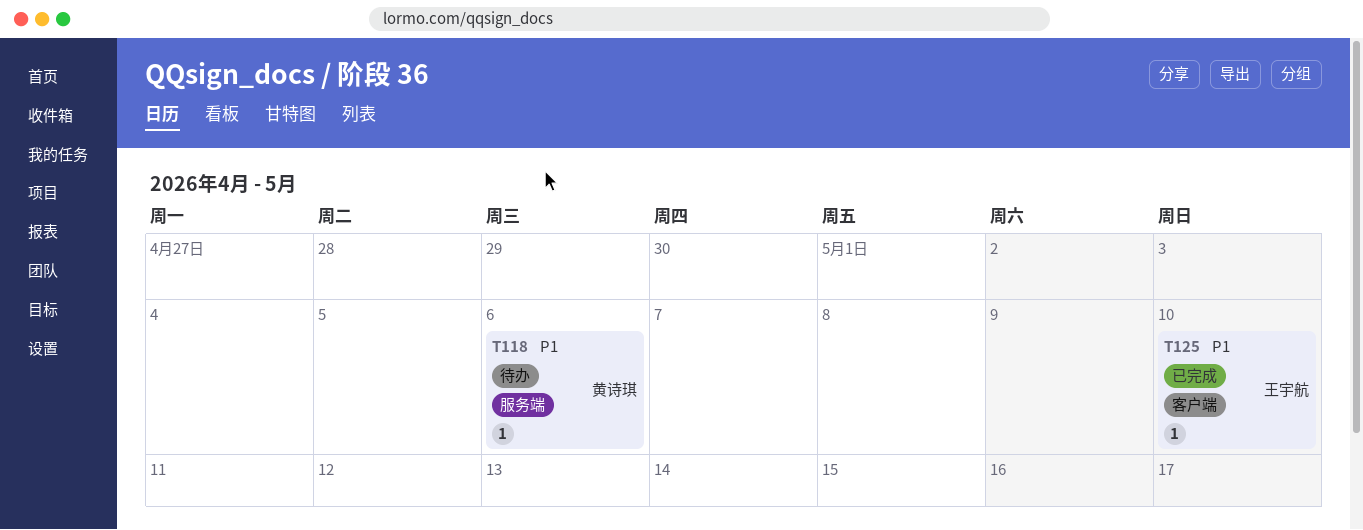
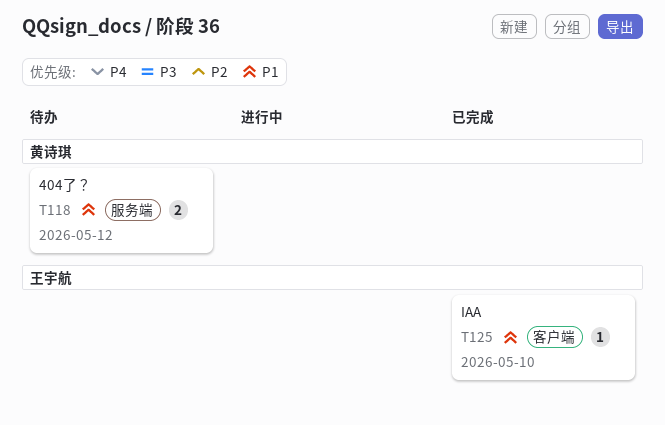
T118, estimate: 1 -> 2
T118, due: May 6 -> May 12

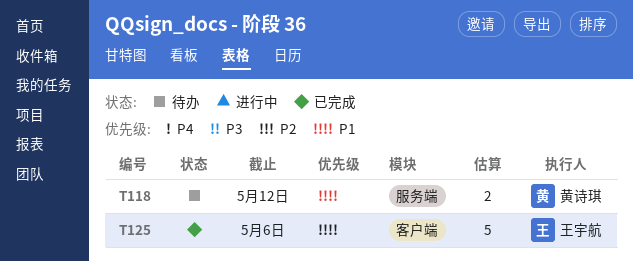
T125, estimate: 1 -> 5
T125, due: May 10 -> May 6

